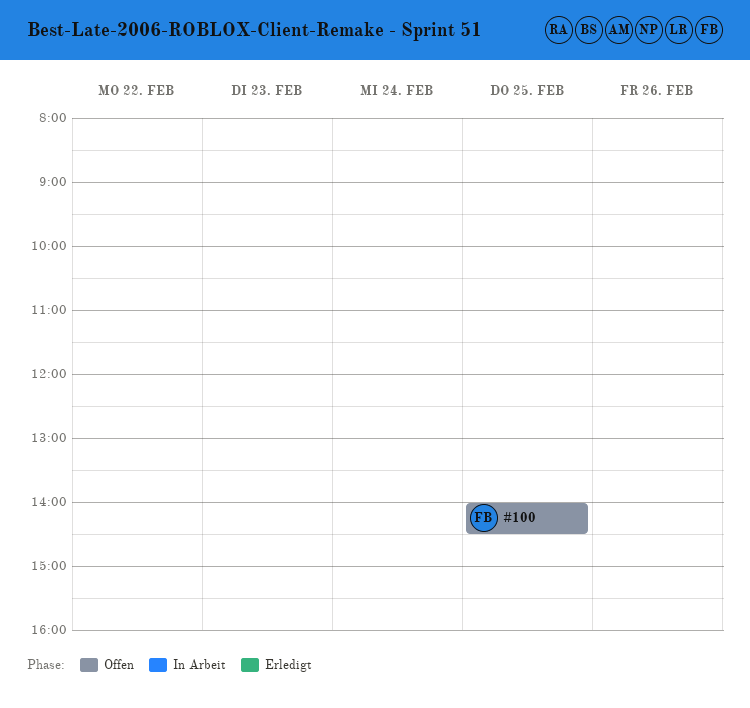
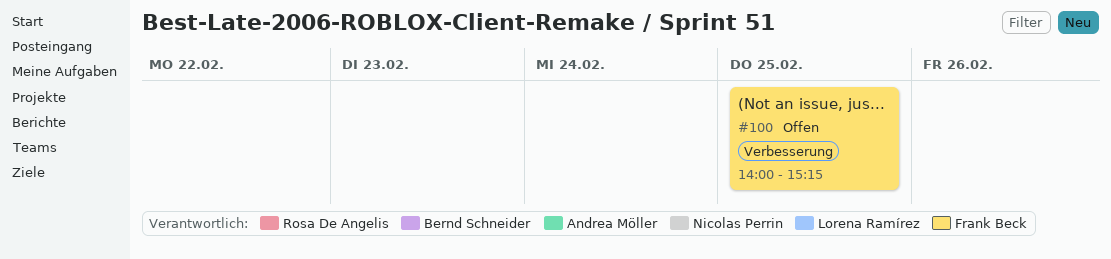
#100, ends: 14:30 -> 15:15

